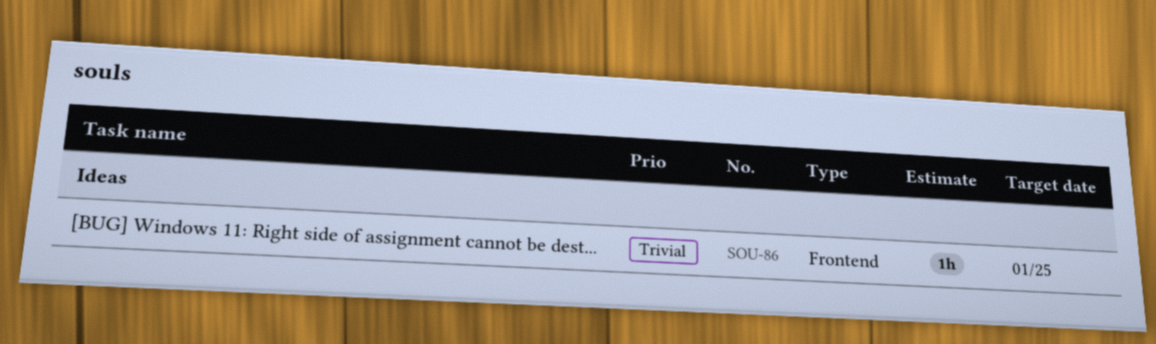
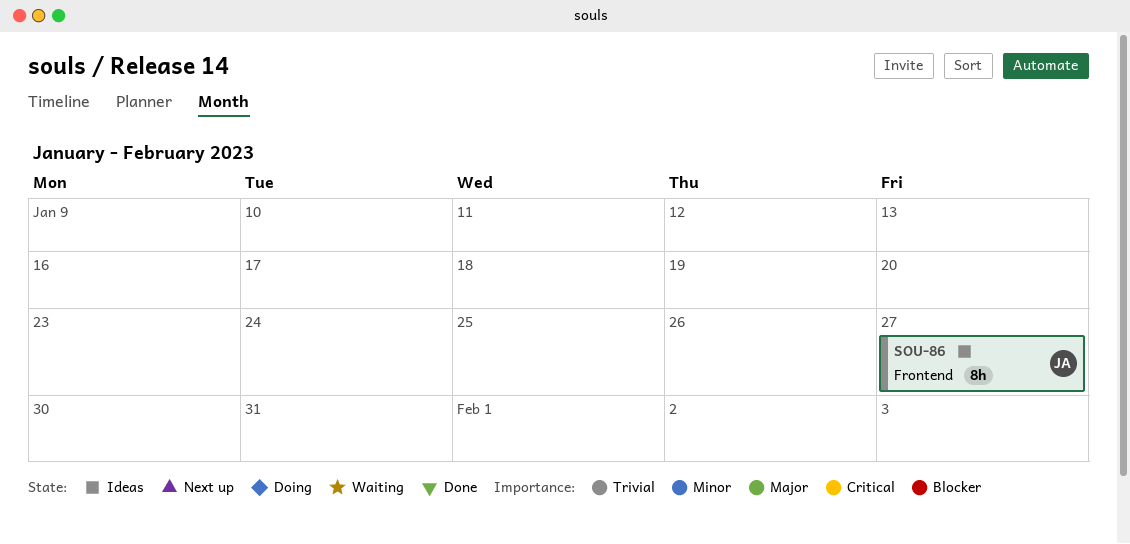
SOU-86, estimate: 1h -> 8h
SOU-86, due: Jan 25 -> Jan 27

